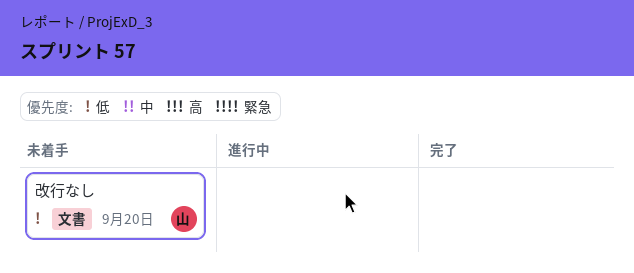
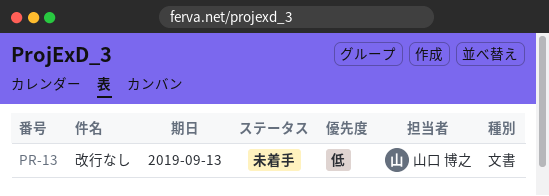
改行なし, due: Sep 20 -> Sep 13

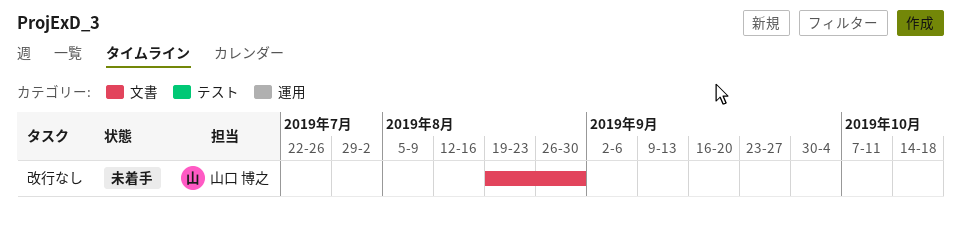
改行なし, due: Sep 13 -> Aug 30

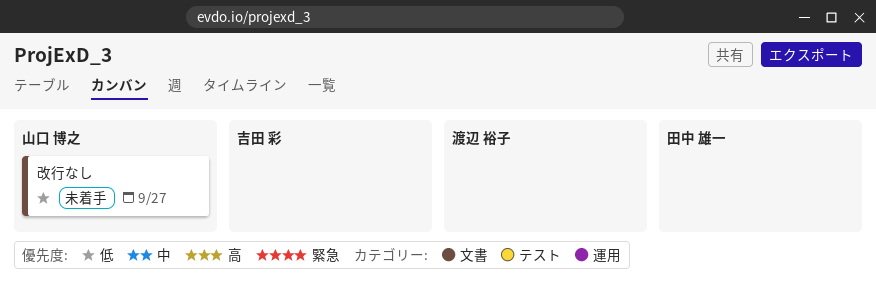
改行なし, due: Aug 30 -> Sep 27

